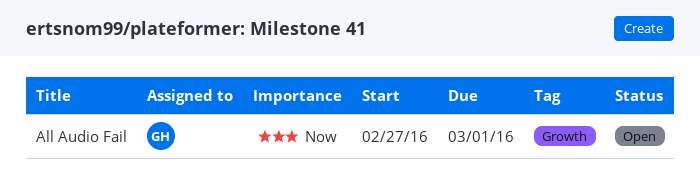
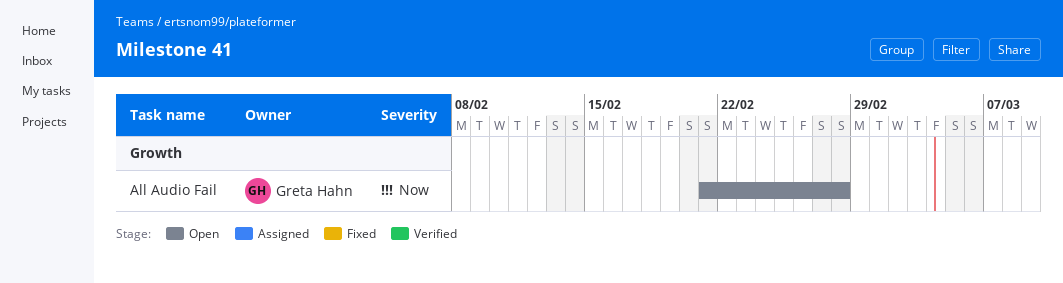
All Audio Fail, start: Feb 27 -> Feb 21
All Audio Fail, due: Mar 1 -> Feb 28

